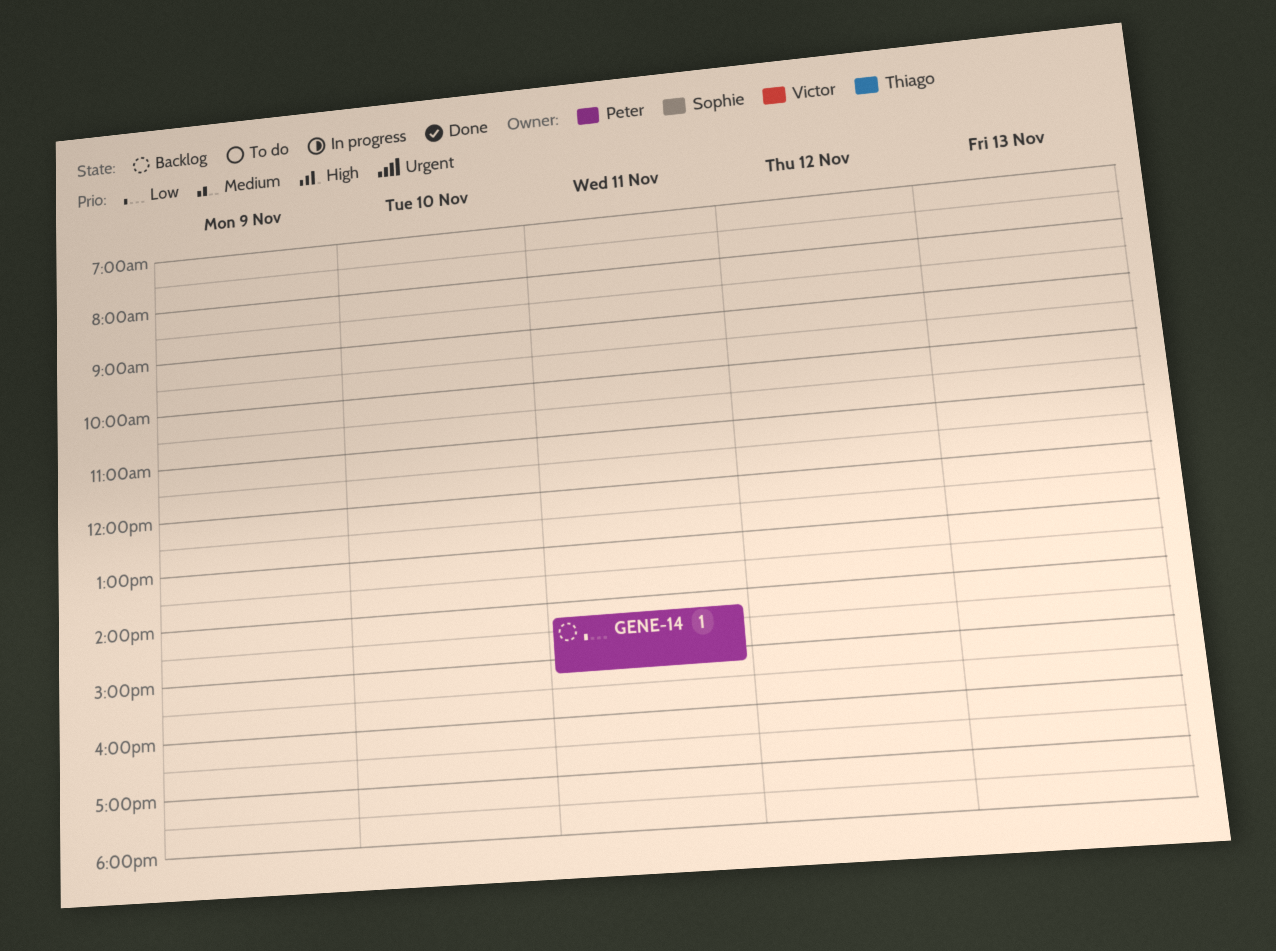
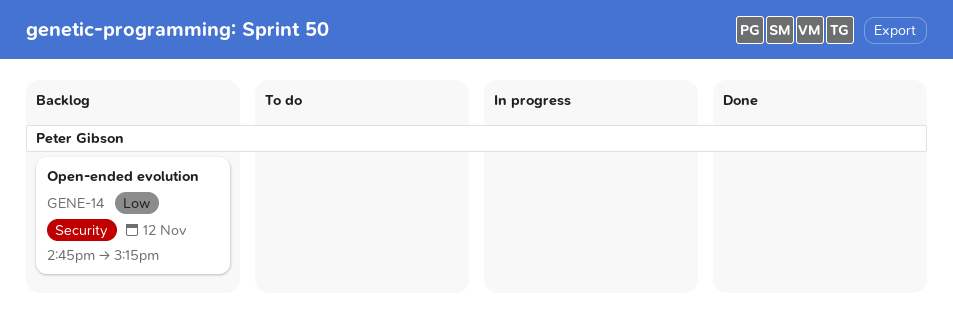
GENE-14, day: Nov 11 -> Nov 12
GENE-14, begins: 14:15 -> 14:45

